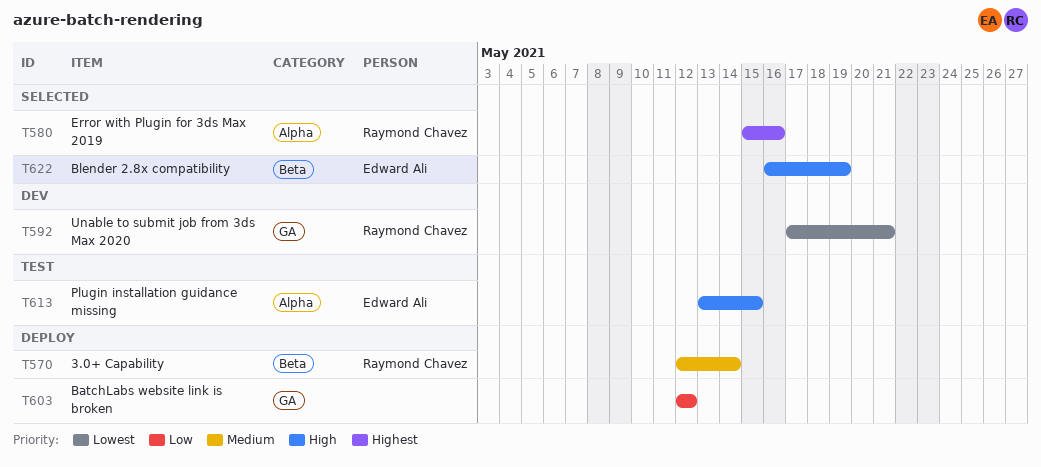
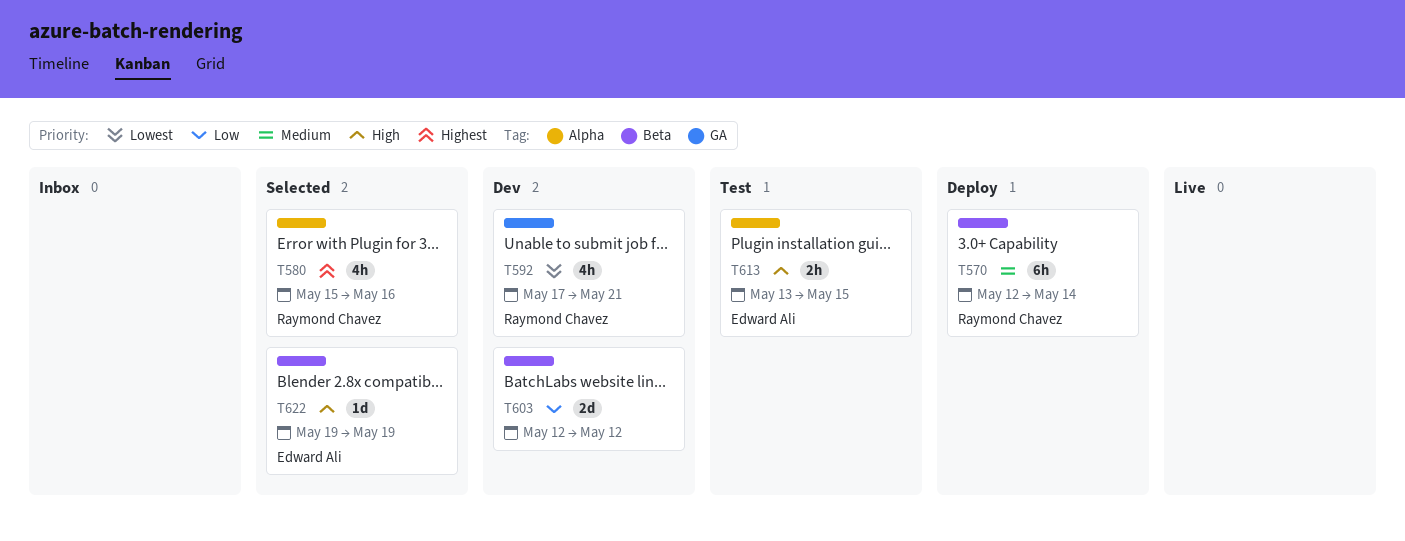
T603, status: Deploy -> Dev
T603, label: GA -> Beta
T622, start: May 16 -> May 19

